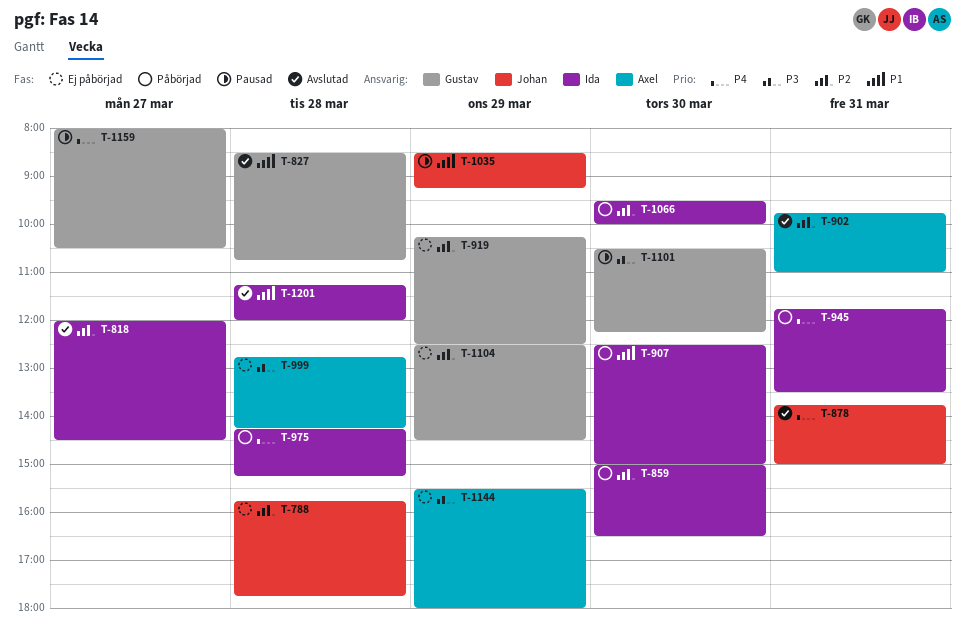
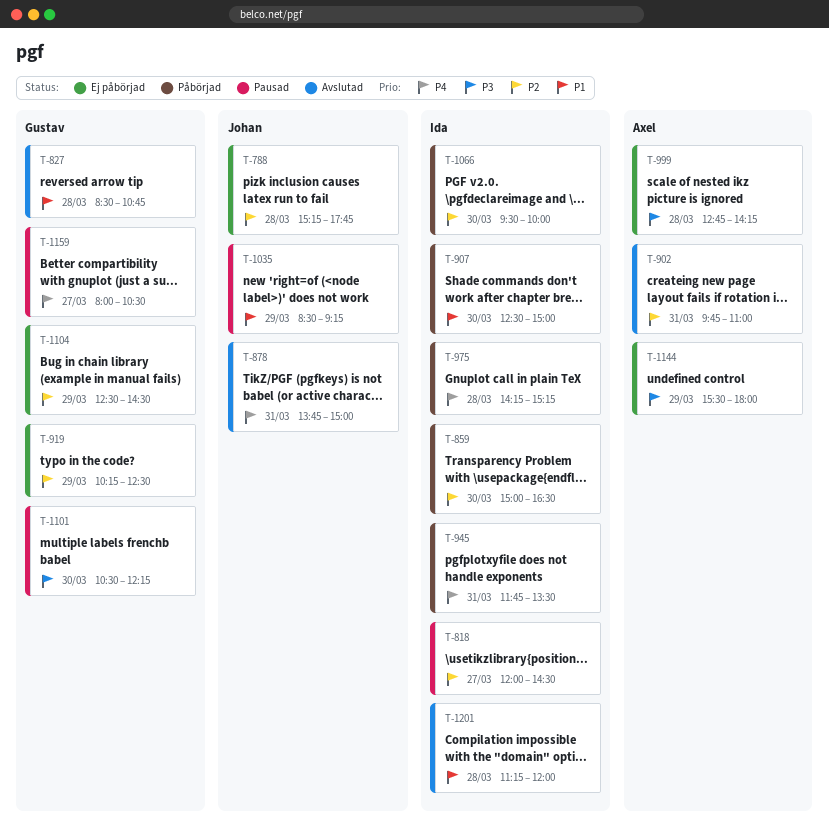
T-788, begins: 15:45 -> 15:15
T-818, status: Avslutad -> Pausad

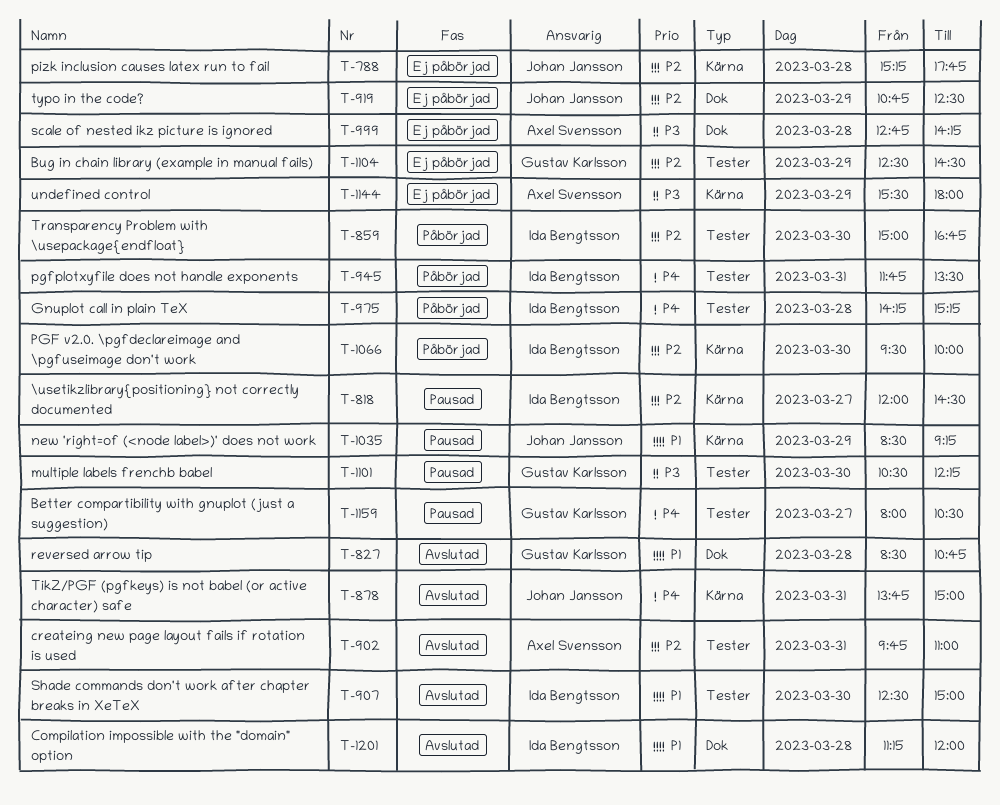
T-859, ends: 16:30 -> 16:45
T-907, status: Påbörjad -> Avslutad
T-919, owner: Gustav Karlsson -> Johan Jansson
T-919, begins: 10:15 -> 10:45

